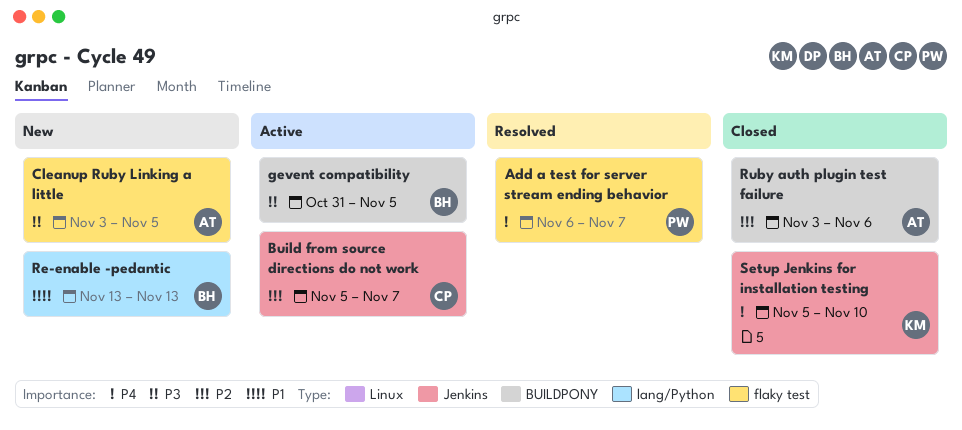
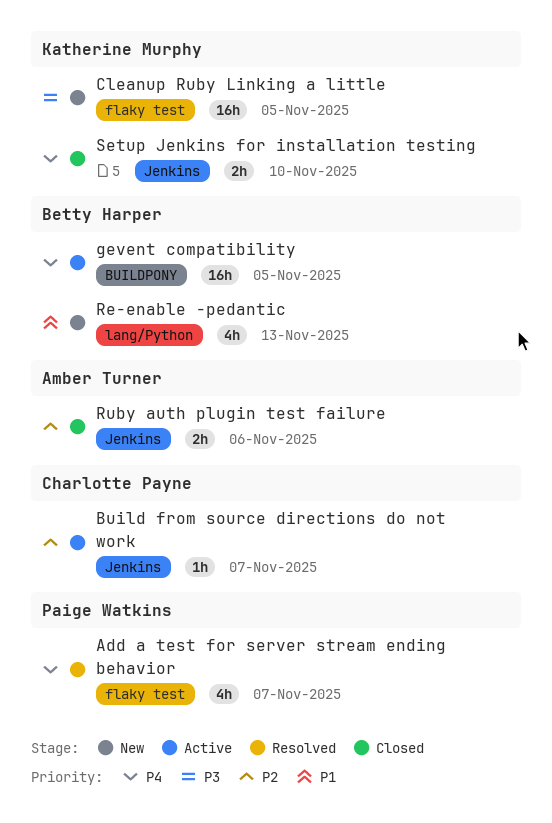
Cleanup Ruby Linking a little, owner: Amber Turner -> Katherine Murphy
gevent compatibility, priority: P3 -> P4
Ruby auth plugin test failure, label: BUILDPONY -> Jenkins

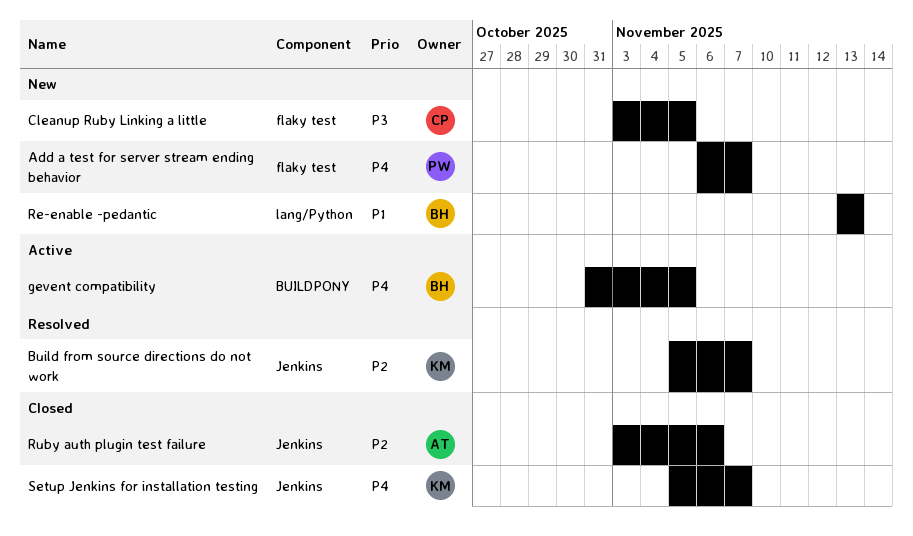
Add a test for server stream ending behavior, status: Resolved -> New
Build from source directions do not work, status: Active -> Resolved
Build from source directions do not work, owner: Charlotte Payne -> Katherine Murphy
Cleanup Ruby Linking a little, owner: Katherine Murphy -> Charlotte Payne
Setup Jenkins for installation testing, due: Nov 10 -> Nov 7

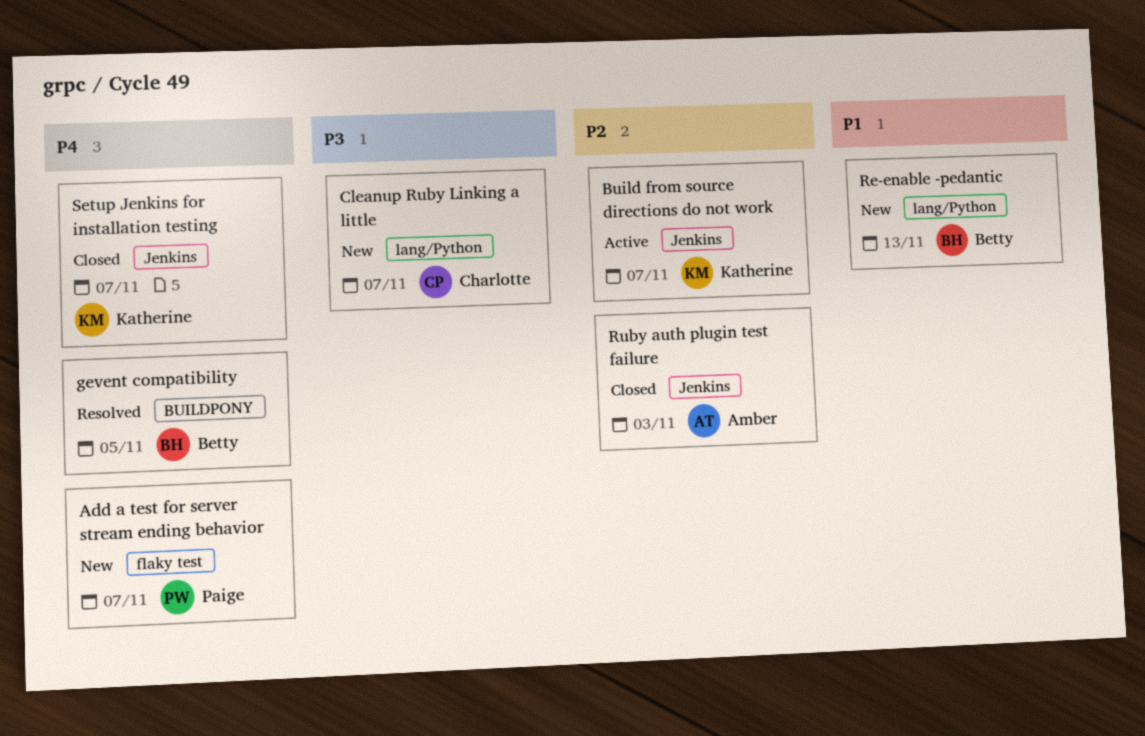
Build from source directions do not work, status: Resolved -> Active
Cleanup Ruby Linking a little, label: flaky test -> lang/Python
Cleanup Ruby Linking a little, due: Nov 5 -> Nov 7
gevent compatibility, status: Active -> Resolved
Ruby auth plugin test failure, due: Nov 6 -> Nov 3

